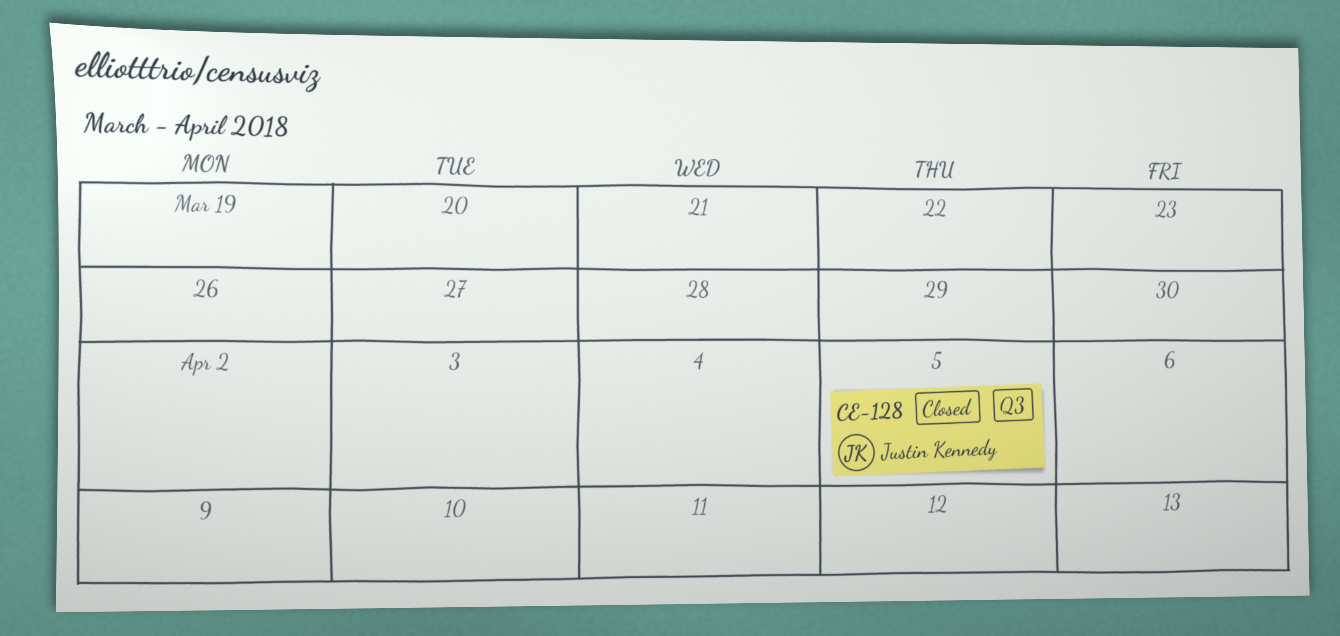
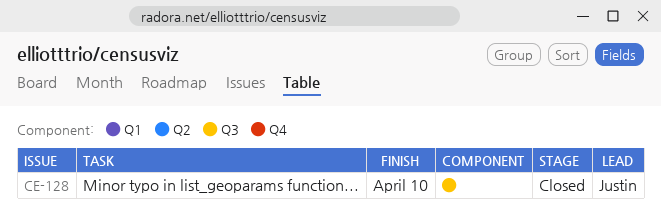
CE-128, due: Apr 5 -> Apr 10

